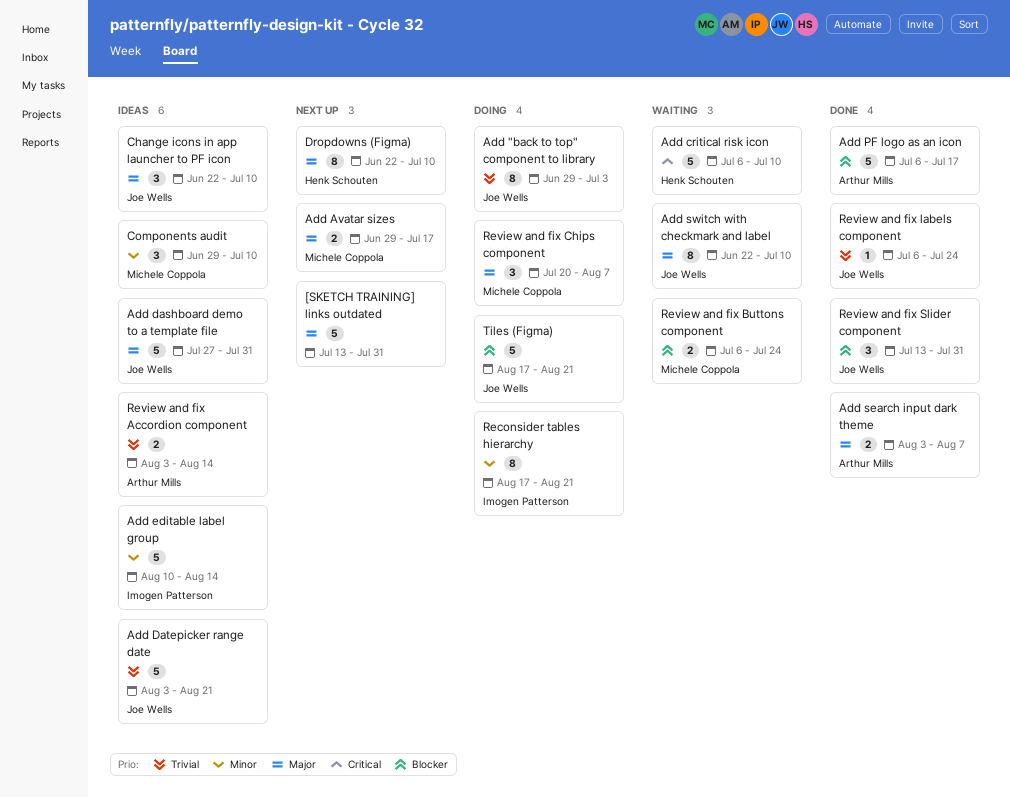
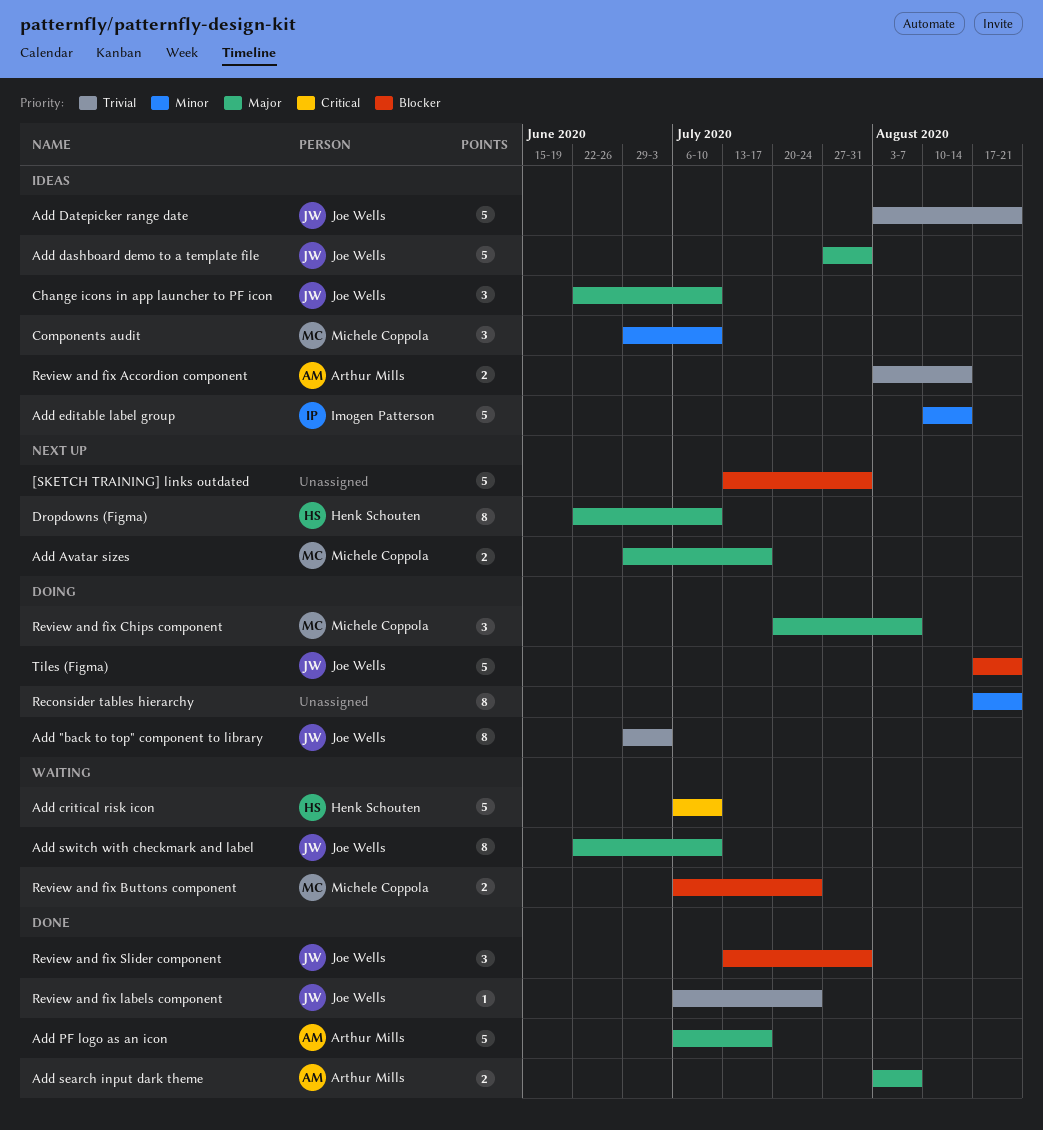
[SKETCH TRAINING] links outdated, priority: Major -> Blocker
Add PF logo as an icon, priority: Blocker -> Major
Reconsider tables hierarchy, owner: Imogen Patterson -> none

